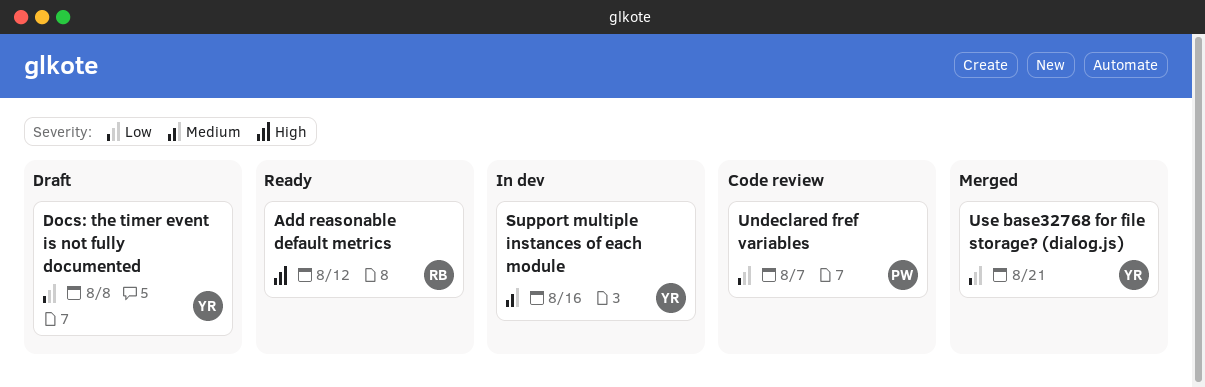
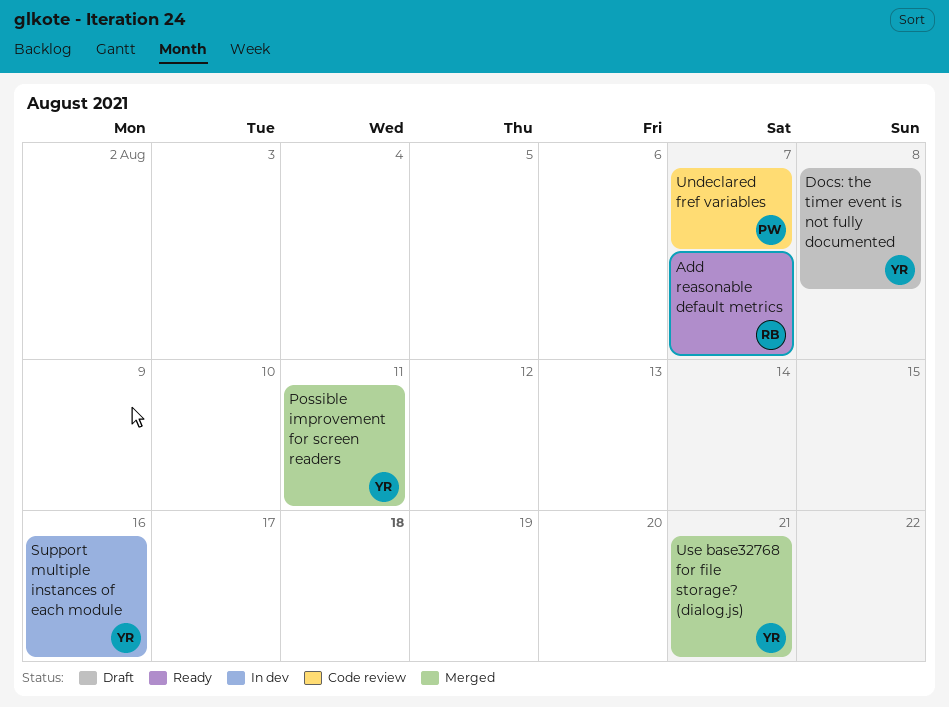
Add reasonable default metrics, due: Aug 12 -> Aug 7
Possible improvement for screen readers: none -> present

